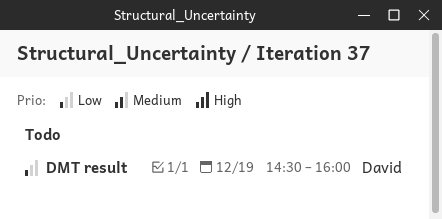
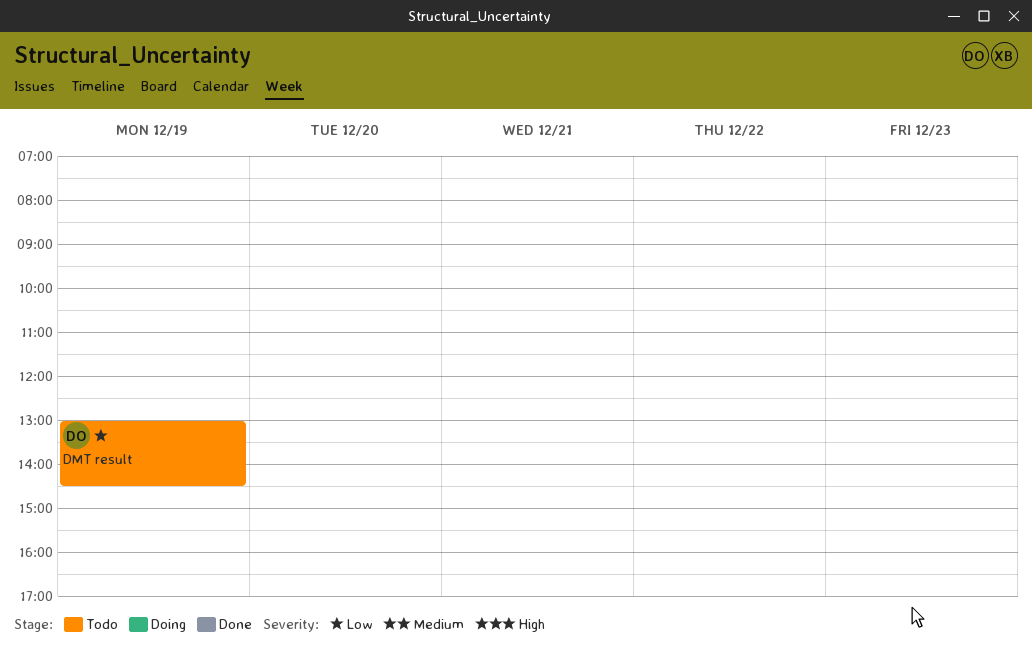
DMT result, begins: 14:30 -> 13:00
DMT result, ends: 16:00 -> 14:30

